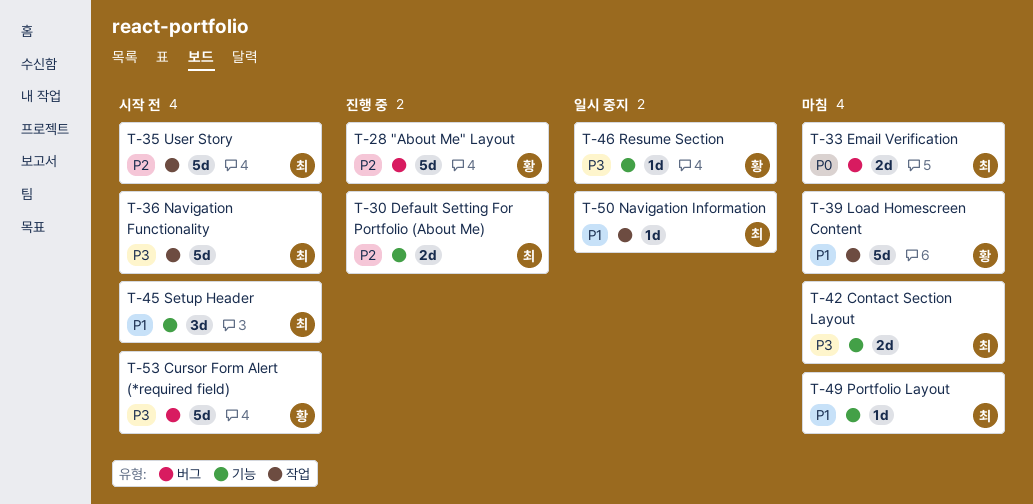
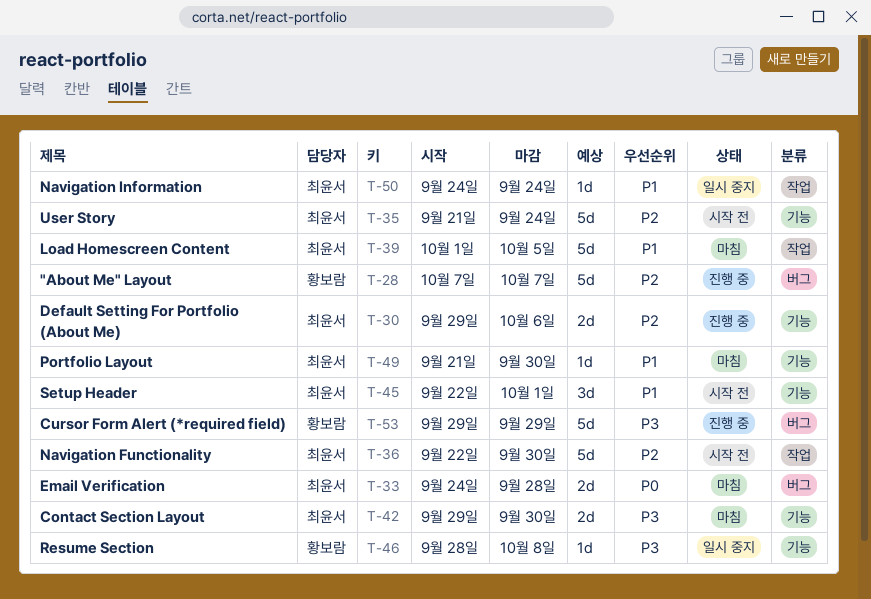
T-35, label: 작업 -> 기능
T-36, priority: P3 -> P2
T-39, owner: 황보람 -> 최윤서
T-53, status: 시작 전 -> 진행 중

